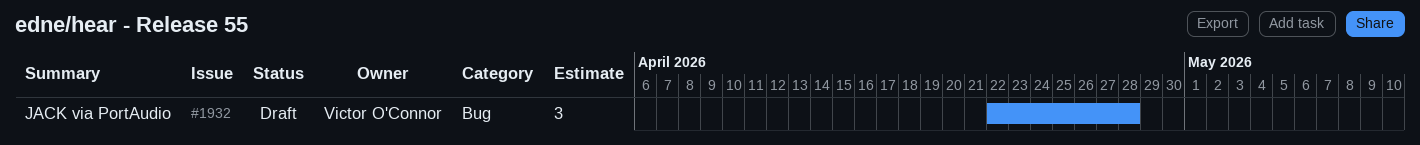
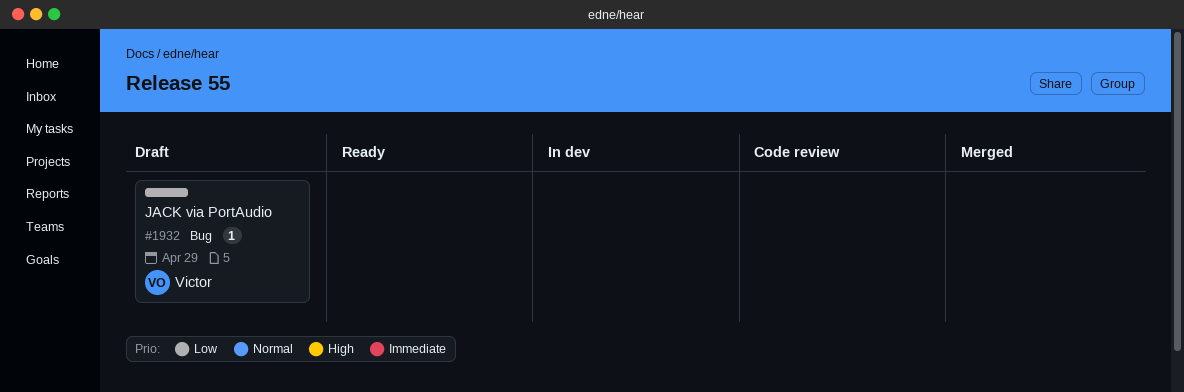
#1932, estimate: 3 -> 1
#1932, due: Apr 28 -> Apr 29

